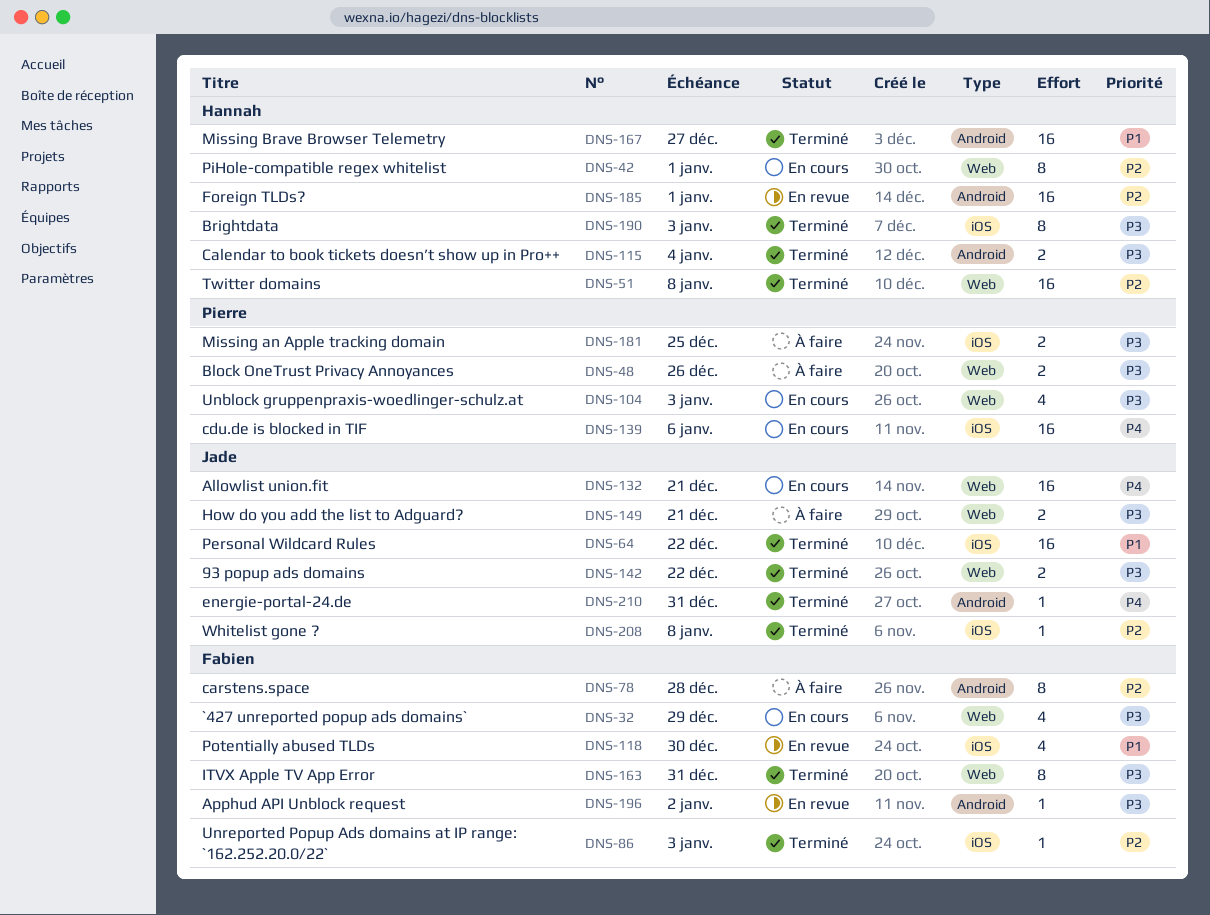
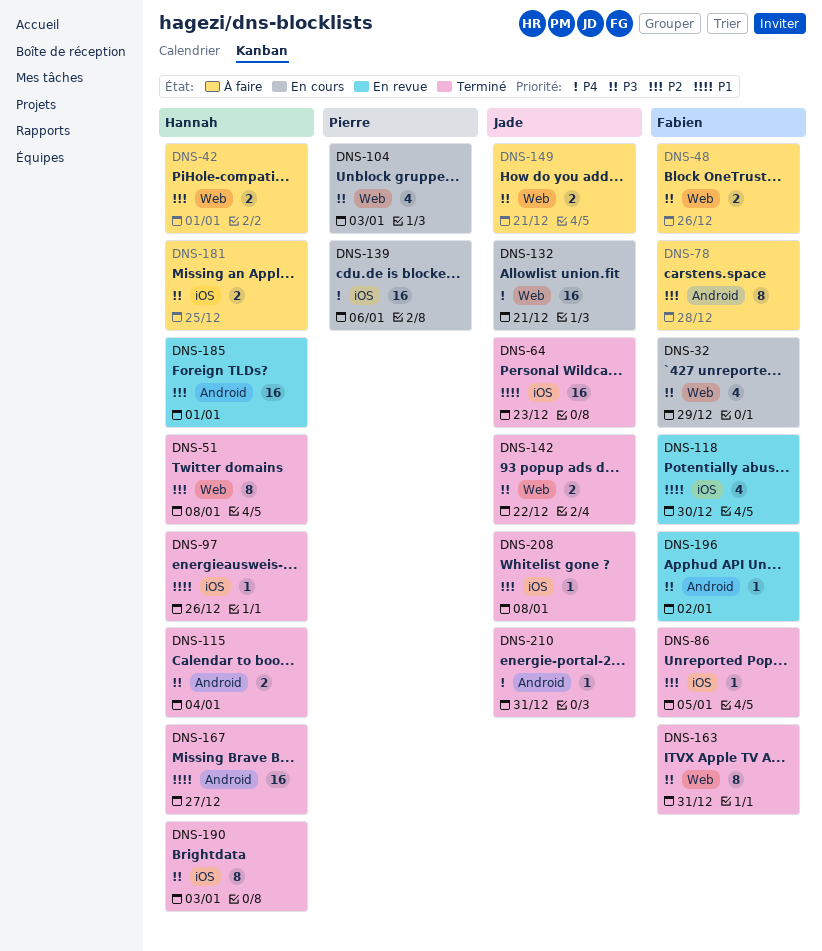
DNS-42, status: En cours -> À faire
DNS-42, estimate: 8 -> 2
DNS-48, owner: Pierre -> Fabien
DNS-51, estimate: 16 -> 8
DNS-64, due: Dec 22 -> Dec 23
DNS-86, due: Jan 3 -> Jan 5
DNS-97: none -> present
DNS-181, owner: Pierre -> Hannah

